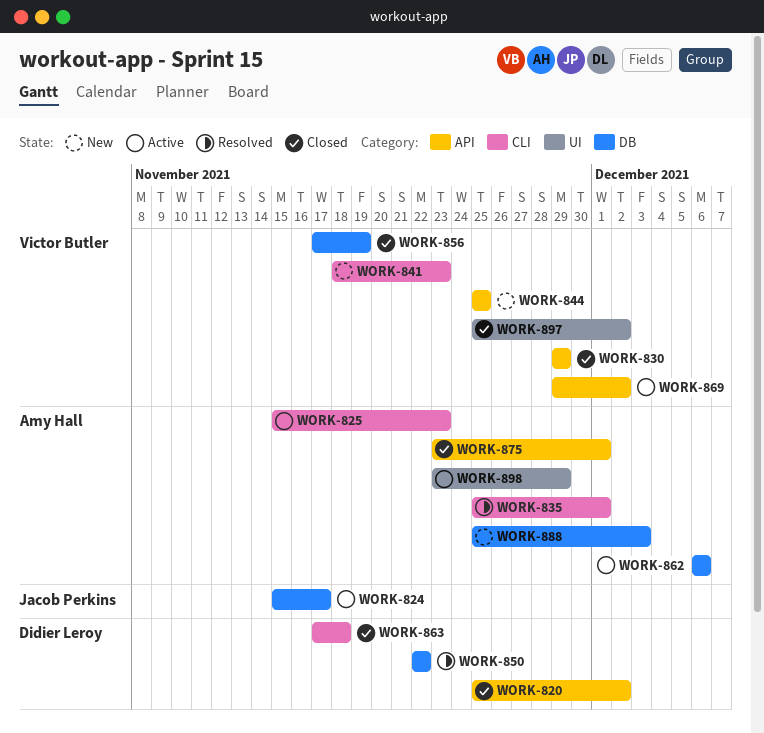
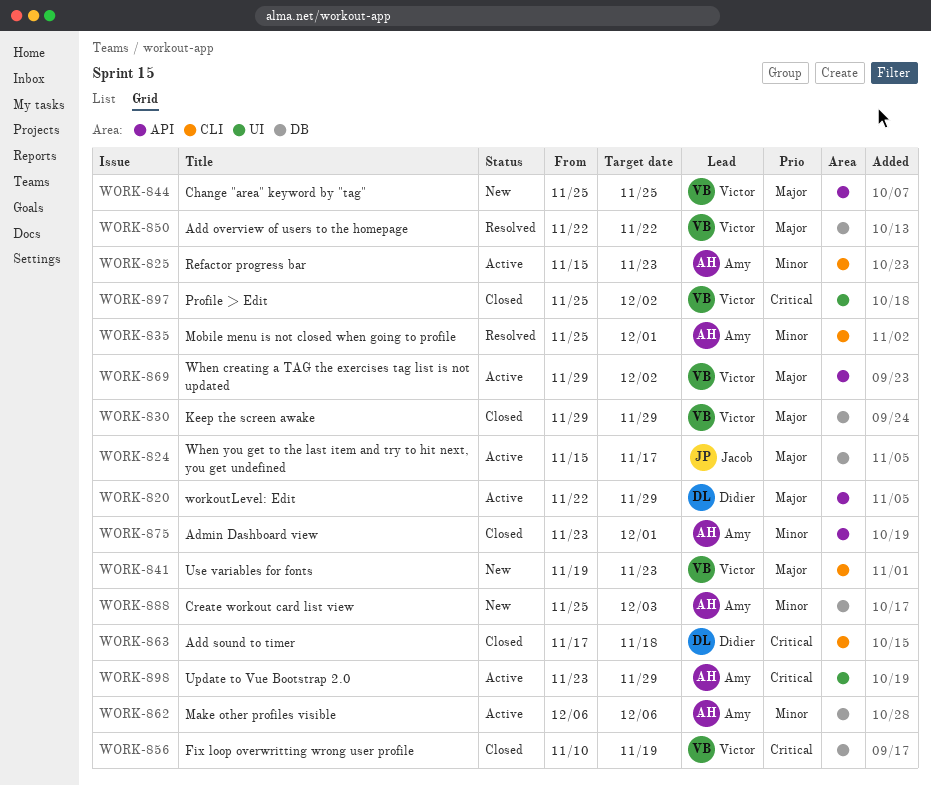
WORK-820, status: Closed -> Active
WORK-820, start: Nov 25 -> Nov 22
WORK-820, due: Dec 2 -> Nov 29
WORK-830, label: API -> DB
WORK-841, start: Nov 18 -> Nov 19
WORK-850, owner: Didier Leroy -> Victor Butler
WORK-856, start: Nov 17 -> Nov 10

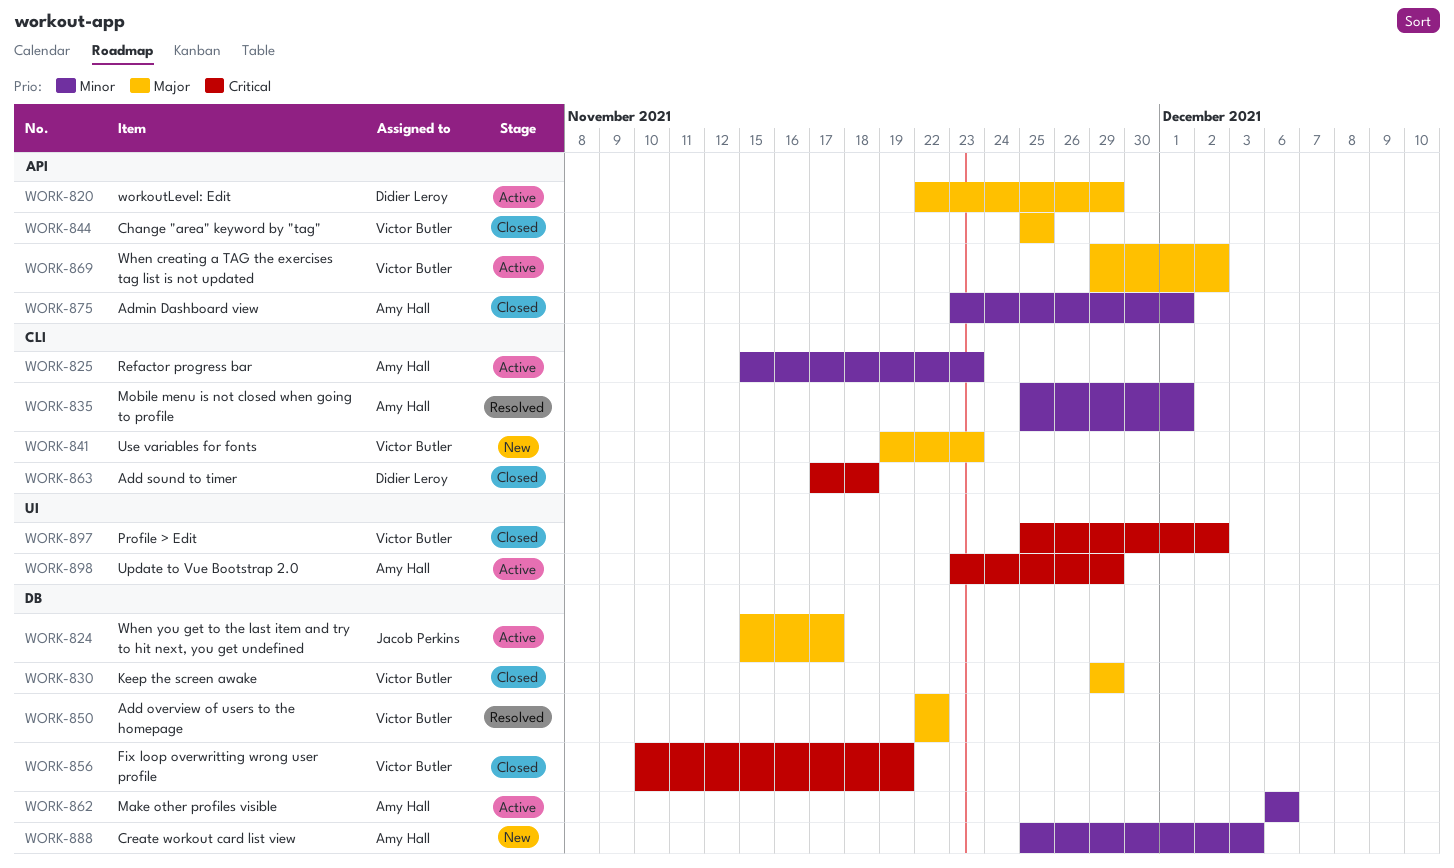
WORK-844, status: New -> Closed

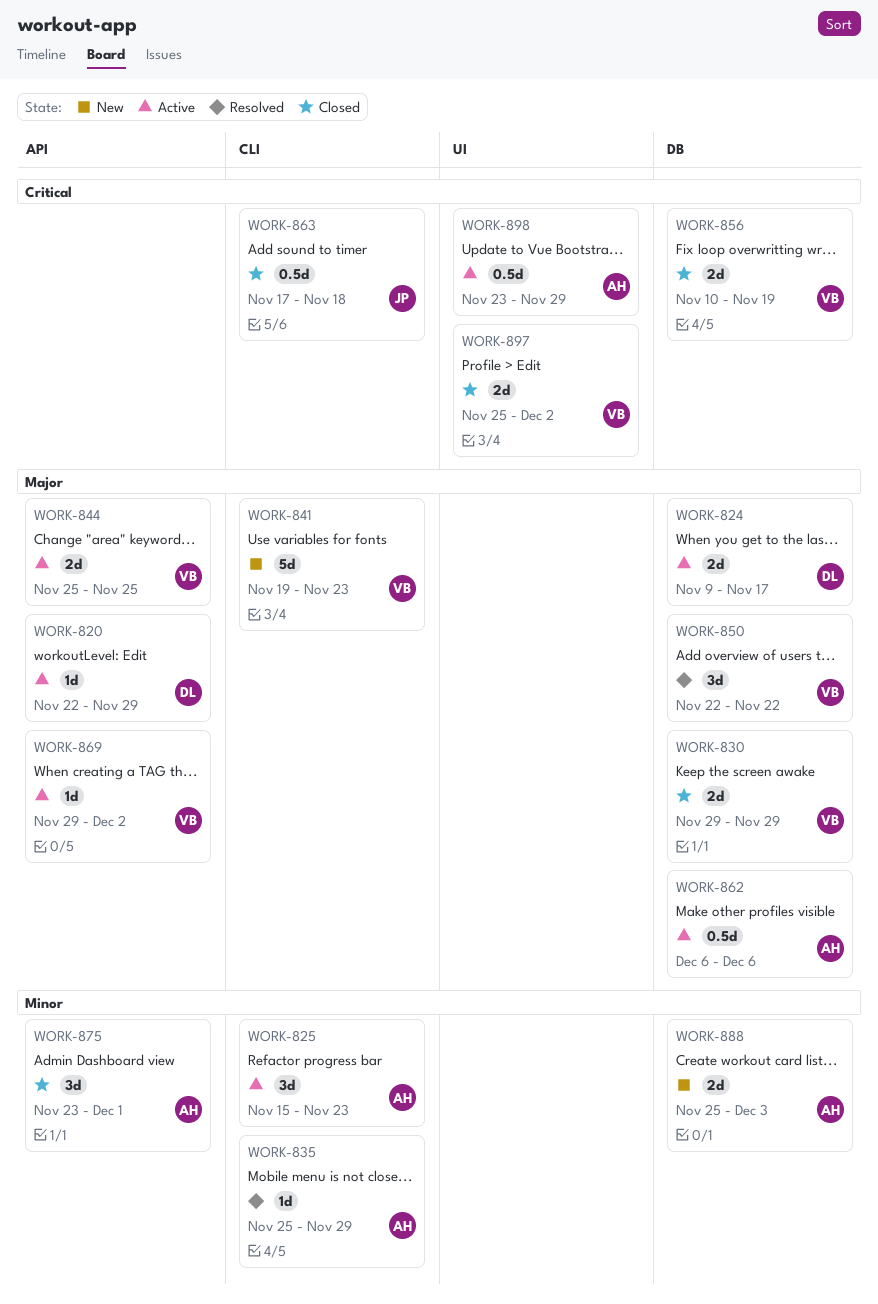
WORK-824, owner: Jacob Perkins -> Didier Leroy
WORK-824, start: Nov 15 -> Nov 9
WORK-835, due: Dec 1 -> Nov 29
WORK-844, status: Closed -> Active
WORK-862, priority: Minor -> Major
WORK-863, owner: Didier Leroy -> Jacob Perkins

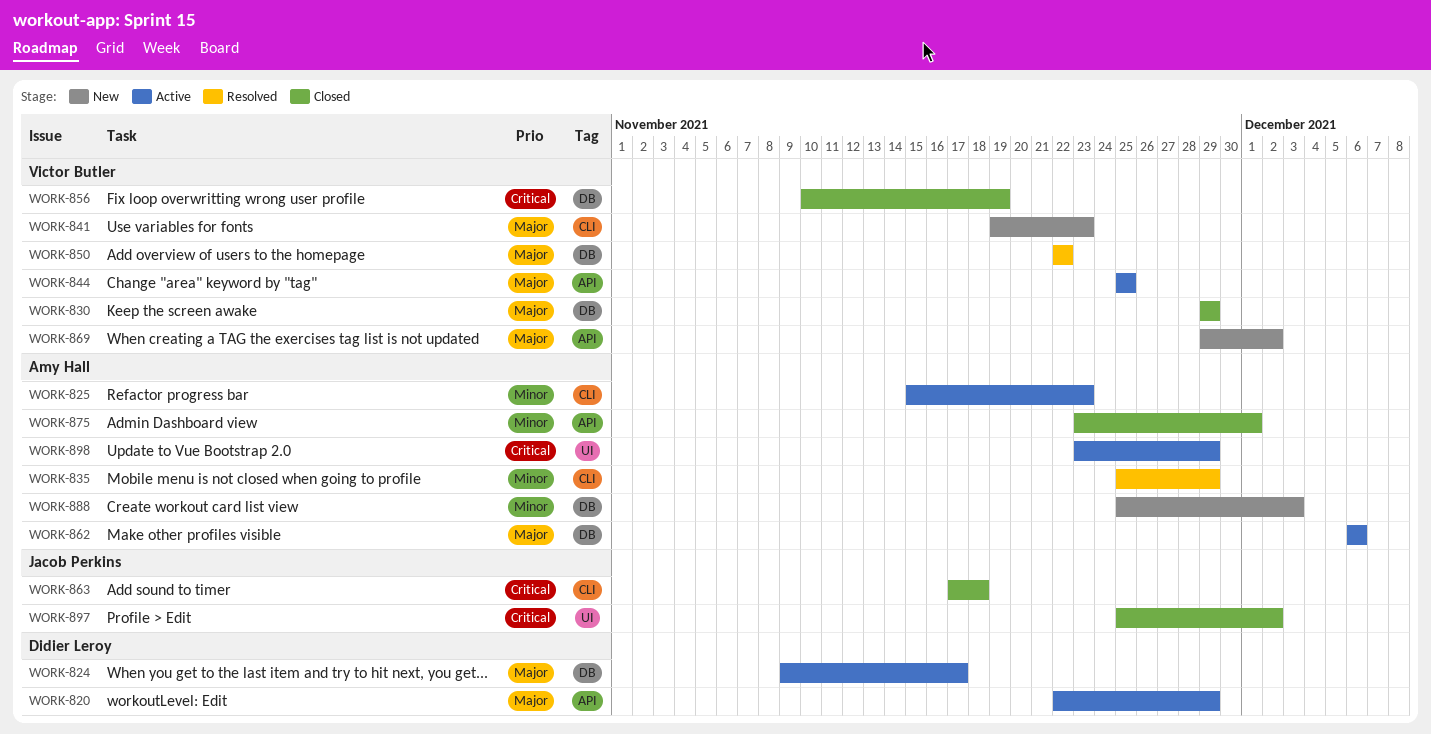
WORK-869, status: Active -> New
WORK-897, owner: Victor Butler -> Jacob Perkins

